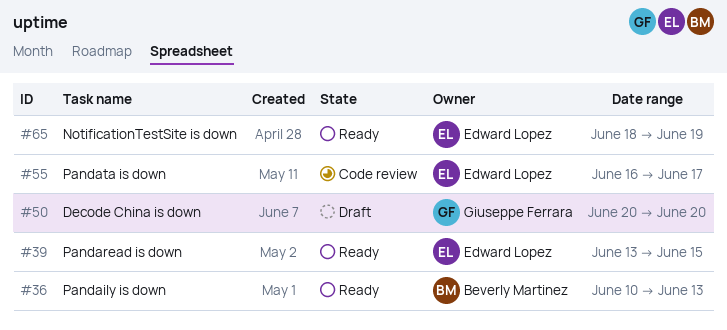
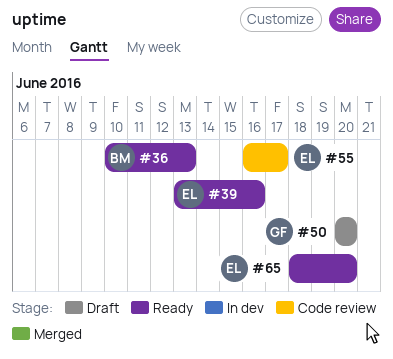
#39, due: Jun 15 -> Jun 16
#65, due: Jun 19 -> Jun 20

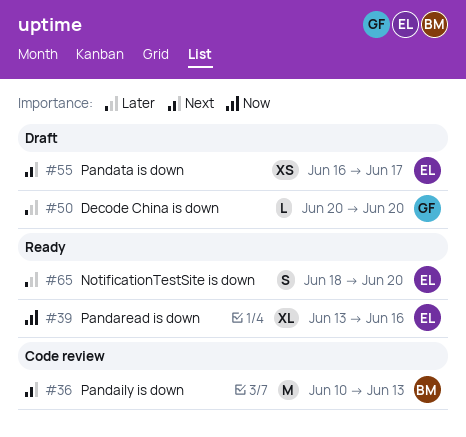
#36, status: Ready -> Code review
#55, status: Code review -> Draft

